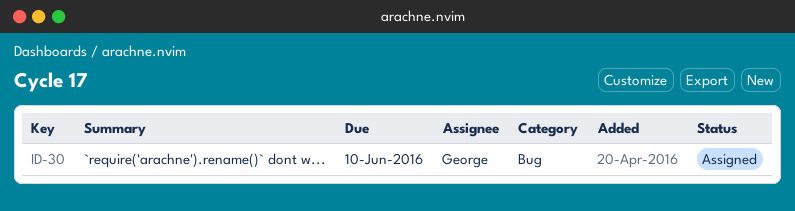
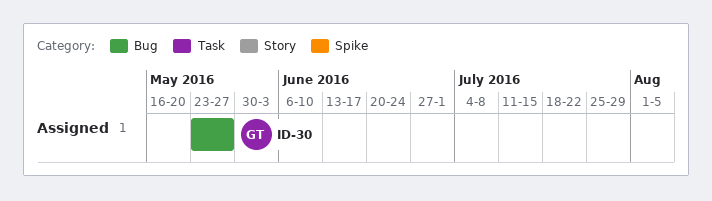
ID-30, due: Jun 10 -> May 27

